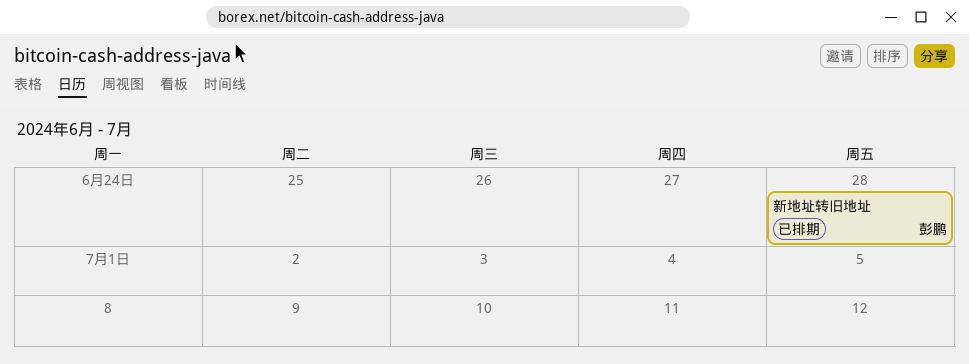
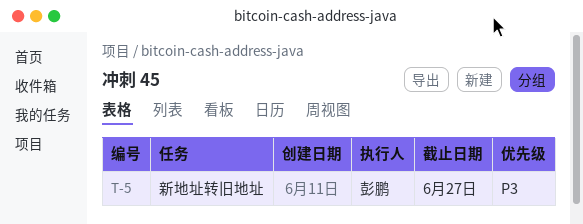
新地址转旧地址, due: Jun 28 -> Jun 27

